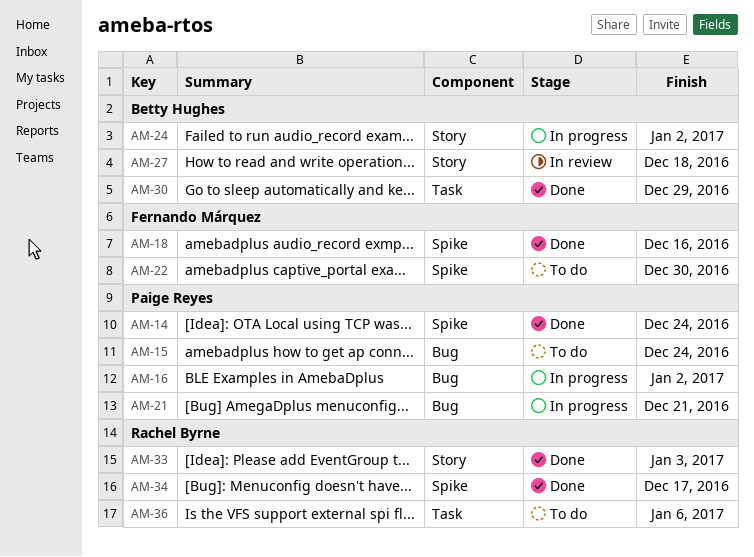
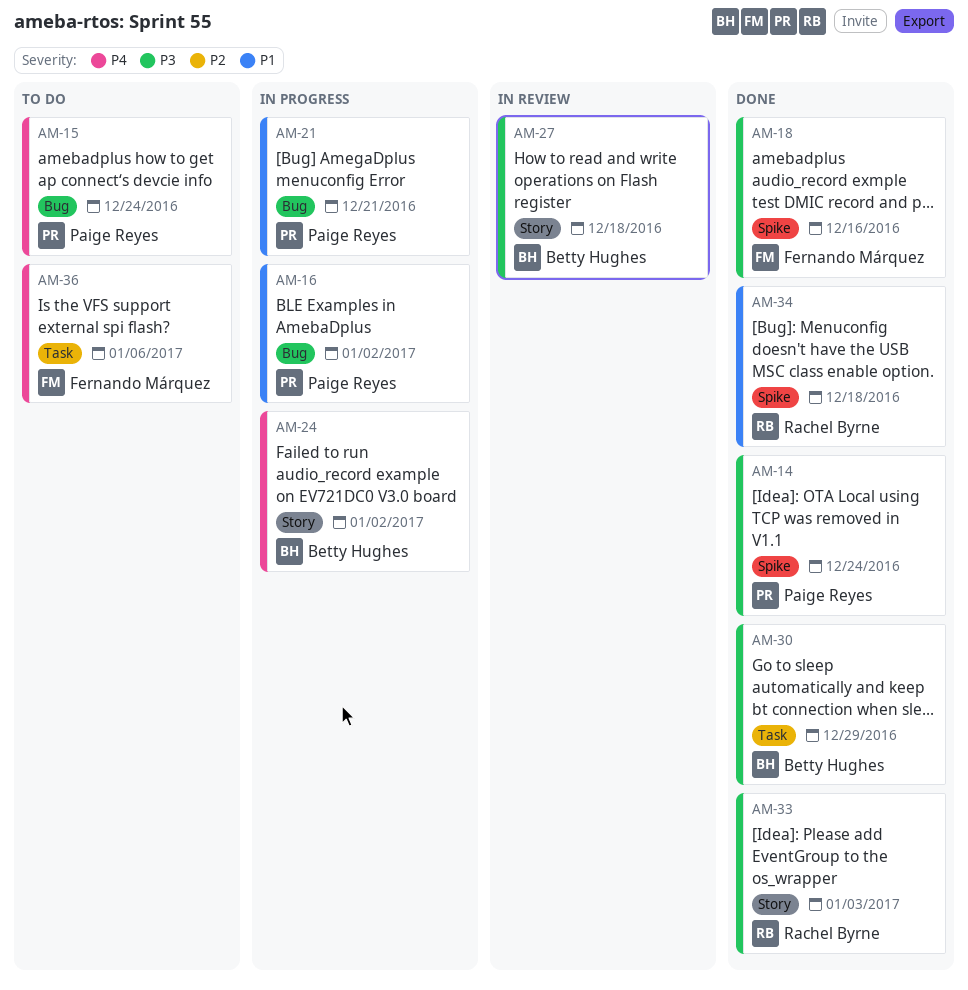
AM-22: present -> none
AM-34, due: Dec 17 -> Dec 18
AM-36, owner: Rachel Byrne -> Fernando Márquez

